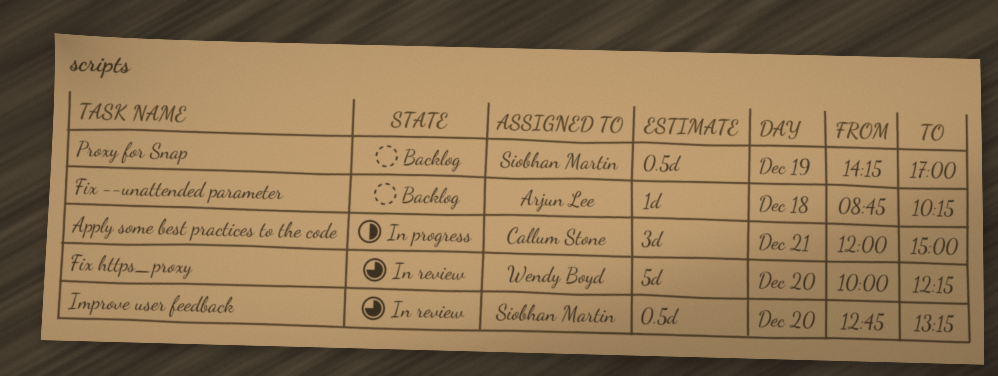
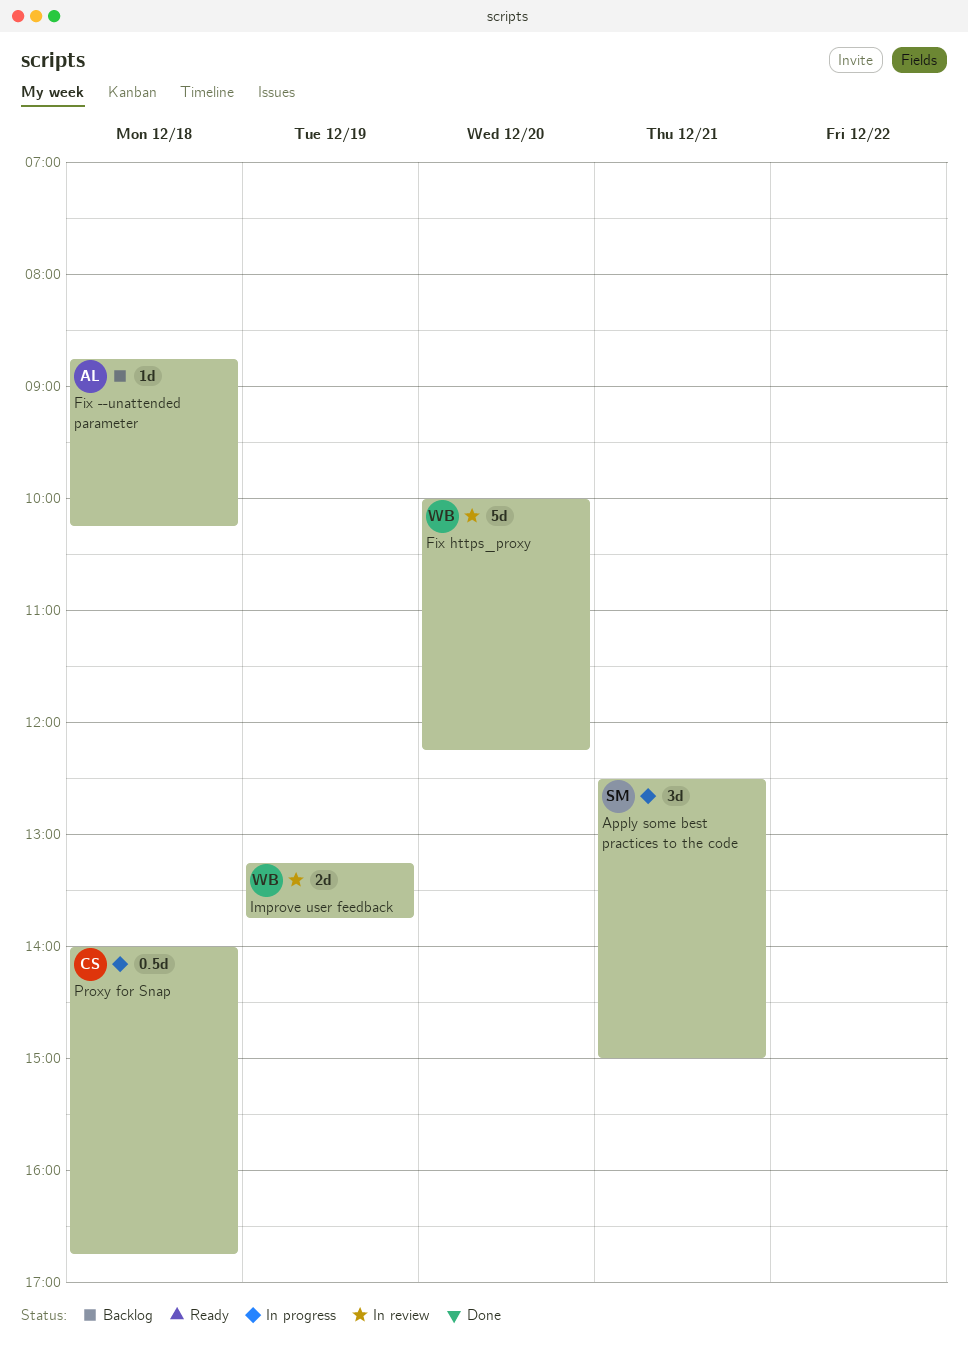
Apply some best practices to the code, owner: Callum Stone -> Siobhan Martin
Apply some best practices to the code, begins: 12:00 -> 12:30
Improve user feedback, owner: Siobhan Martin -> Wendy Boyd
Improve user feedback, estimate: 0.5d -> 2d
Improve user feedback, day: Dec 20 -> Dec 19
Improve user feedback, begins: 12:45 -> 13:15
Improve user feedback, ends: 13:15 -> 13:45
Proxy for Snap, status: Backlog -> In progress
Proxy for Snap, owner: Siobhan Martin -> Callum Stone
Proxy for Snap, day: Dec 19 -> Dec 18
Proxy for Snap, begins: 14:15 -> 14:00
Proxy for Snap, ends: 17:00 -> 16:45

